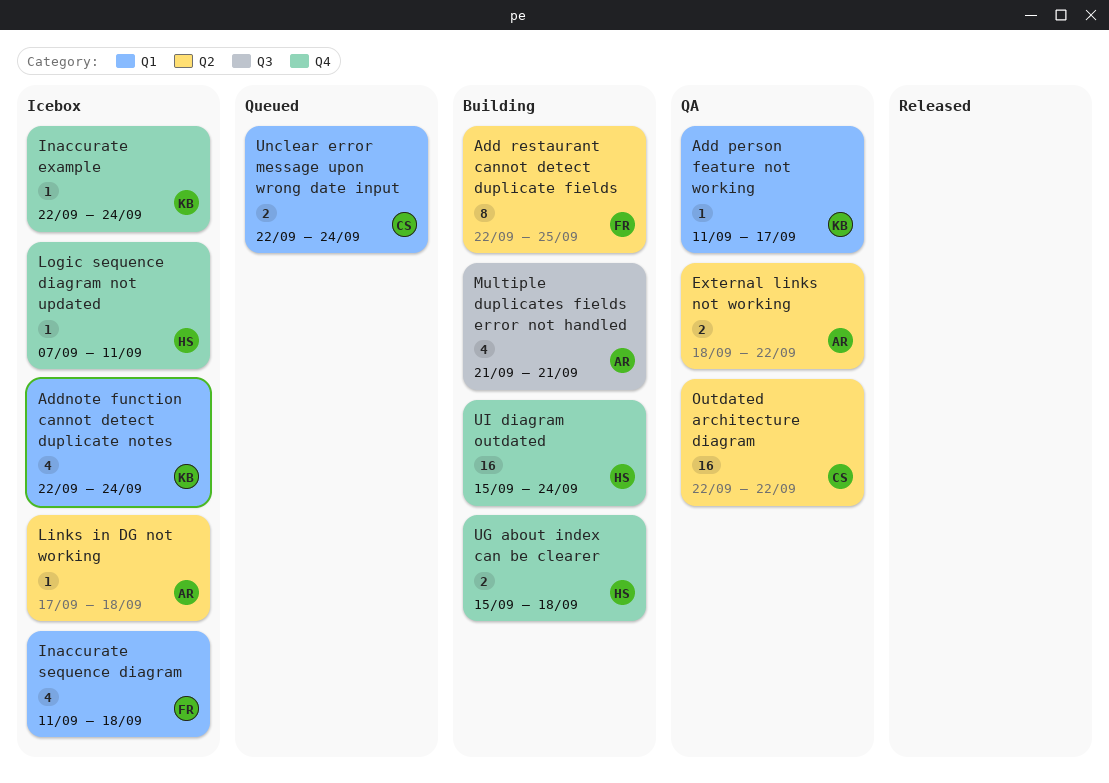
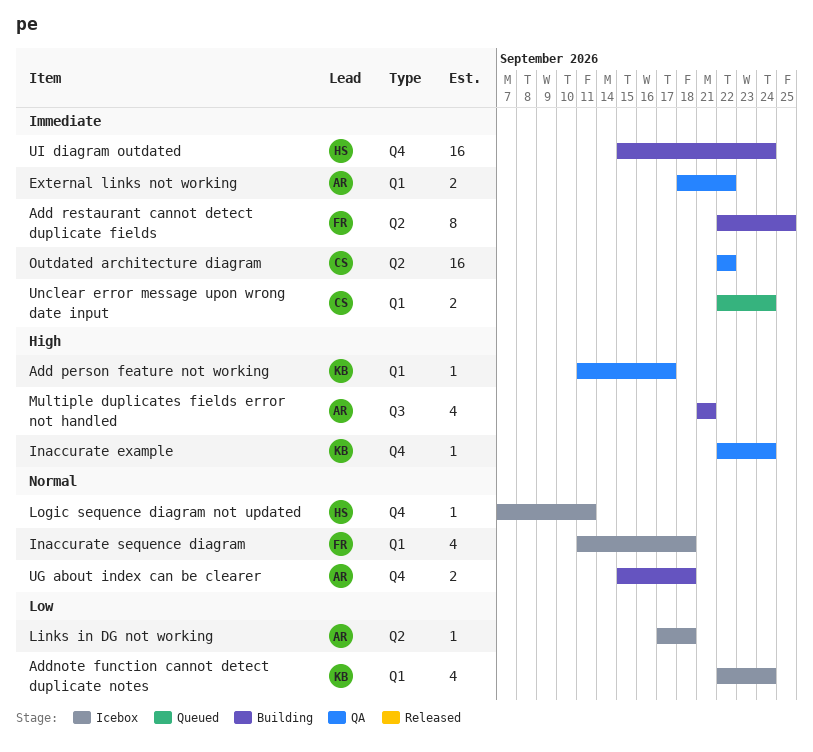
External links not working, label: Q2 -> Q1
Inaccurate example, status: Icebox -> QA
UG about index can be clearer, owner: HS -> AR

